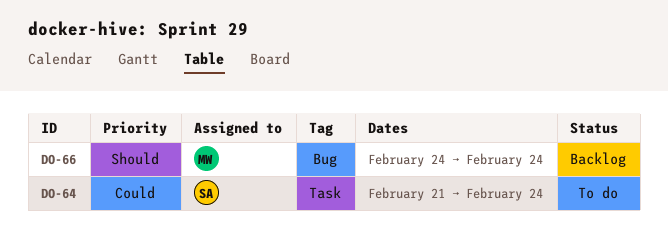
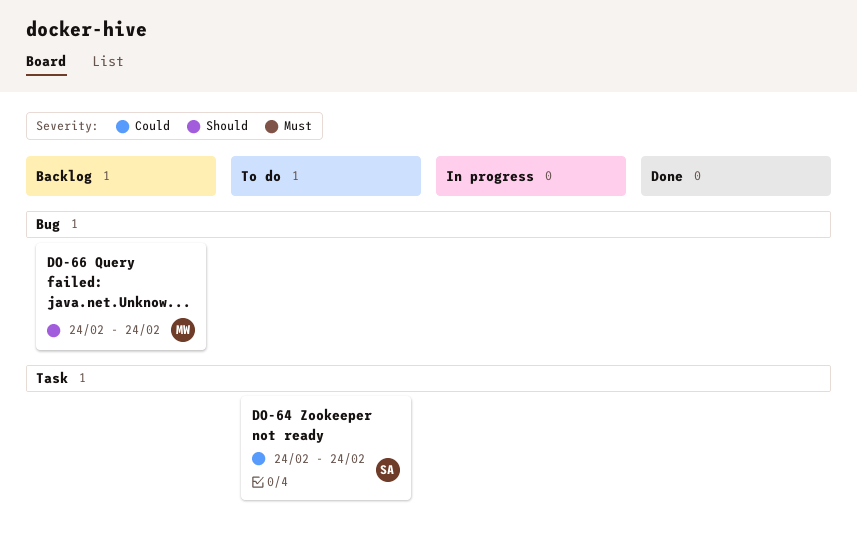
DO-64, start: Feb 21 -> Feb 24

